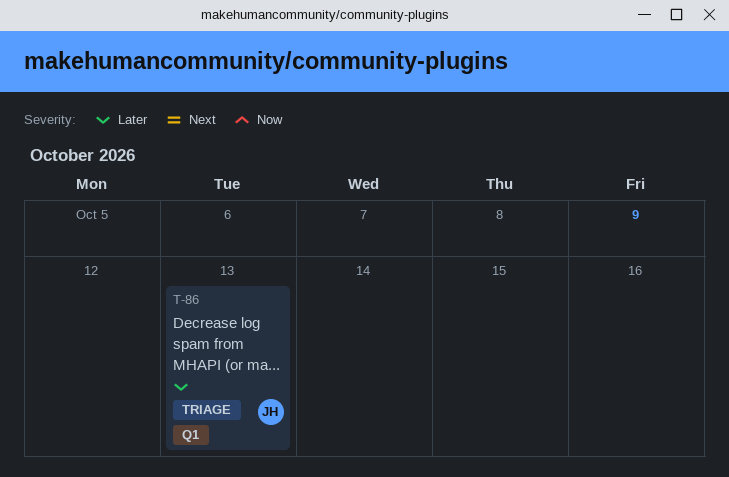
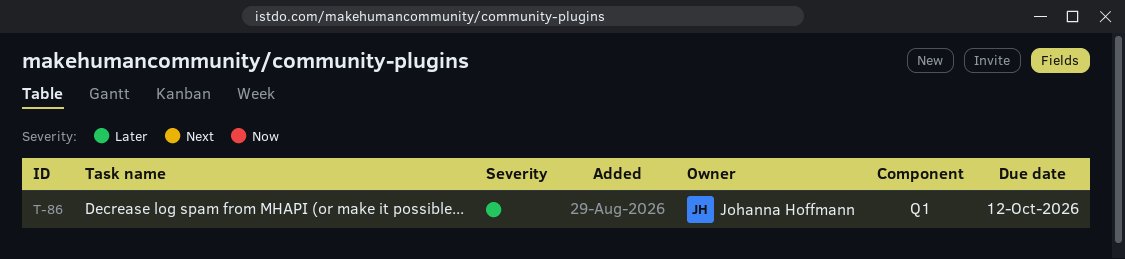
T-86, due: Oct 13 -> Oct 12

